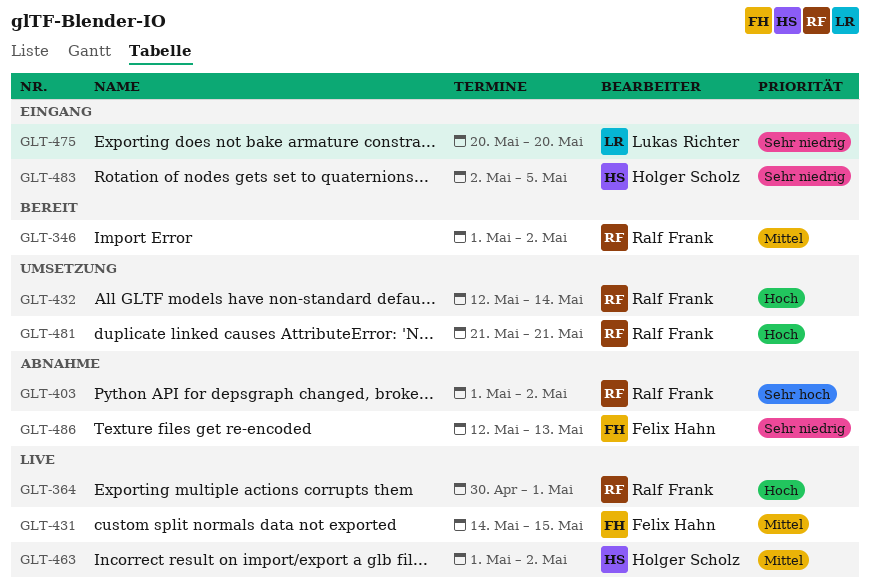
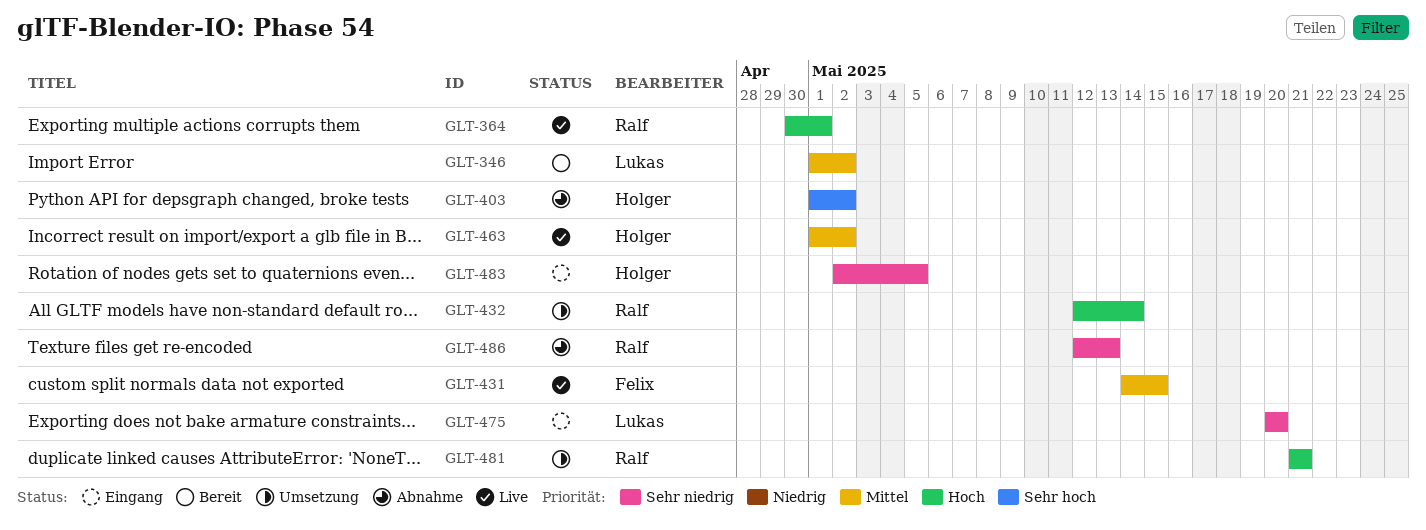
GLT-346, owner: Ralf Frank -> Lukas Richter
GLT-403, owner: Ralf Frank -> Holger Scholz
GLT-486, owner: Felix Hahn -> Ralf Frank

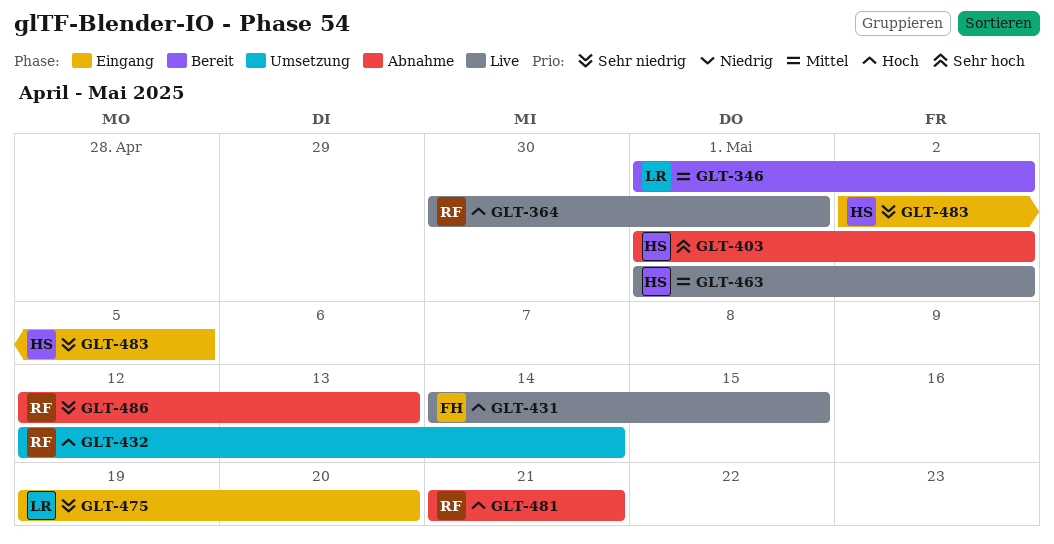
GLT-431, priority: Mittel -> Hoch
GLT-475, start: May 20 -> May 19
GLT-481, status: Umsetzung -> Abnahme

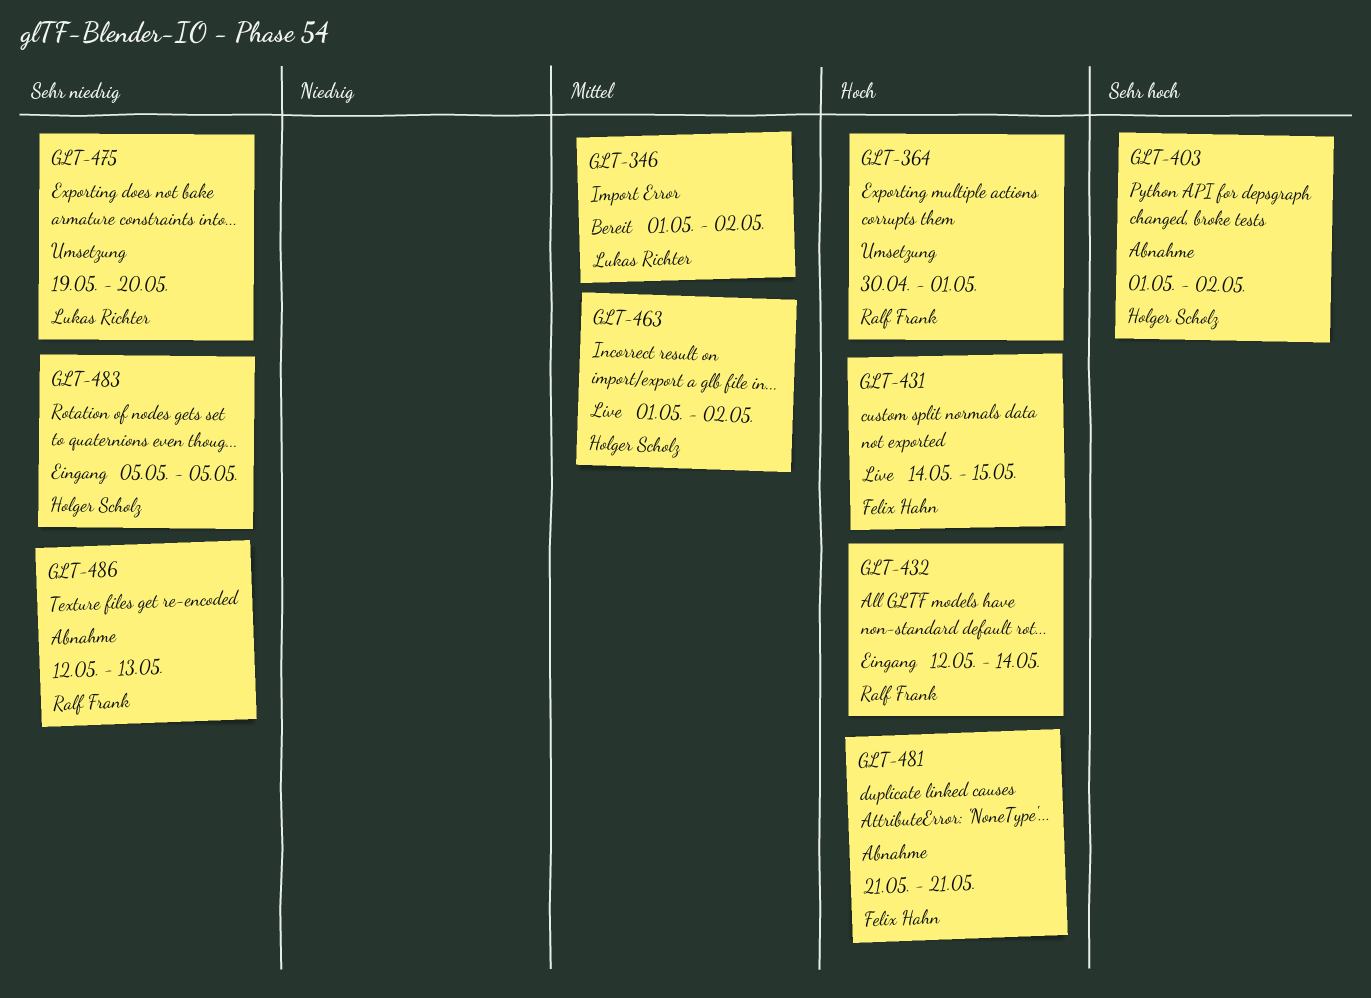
GLT-364, status: Live -> Umsetzung
GLT-432, status: Umsetzung -> Eingang
GLT-475, status: Eingang -> Umsetzung
GLT-481, owner: Ralf Frank -> Felix Hahn
GLT-483, start: May 2 -> May 5

